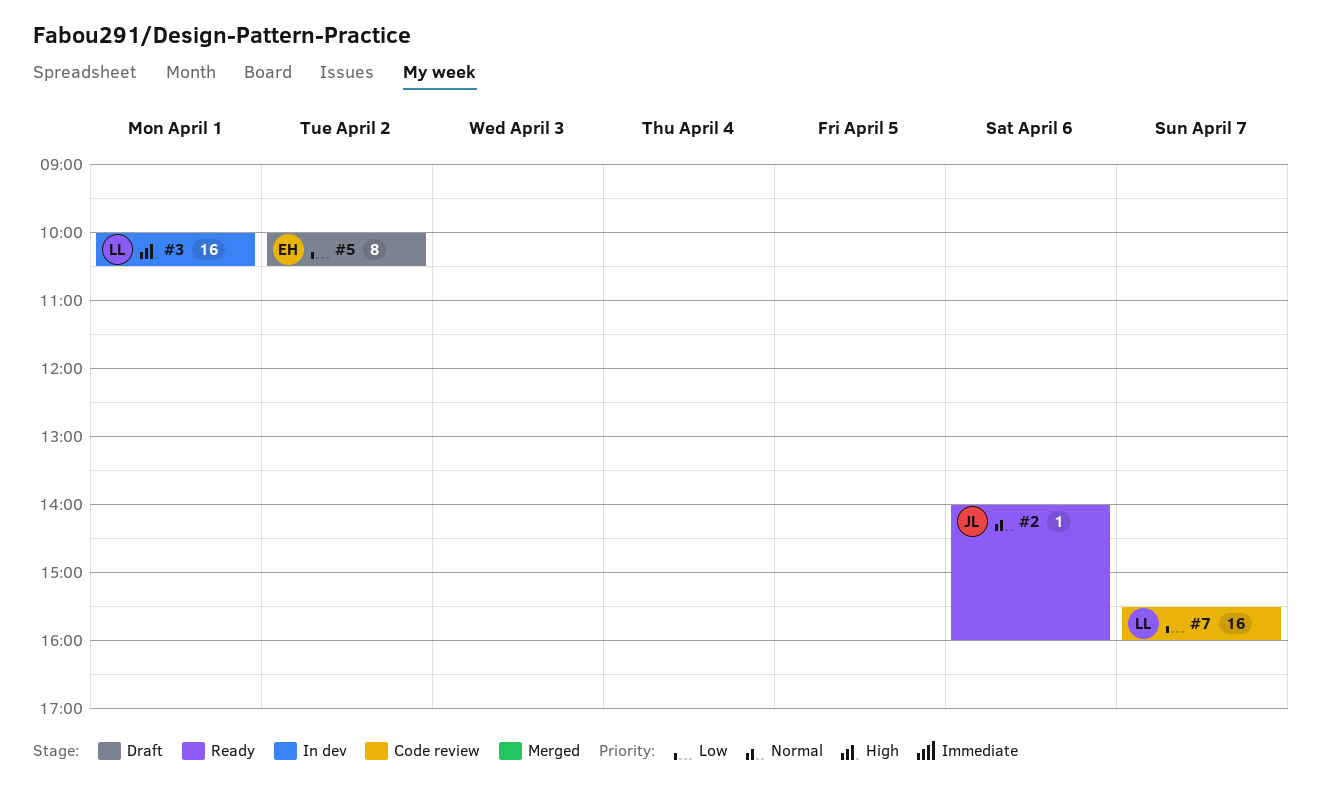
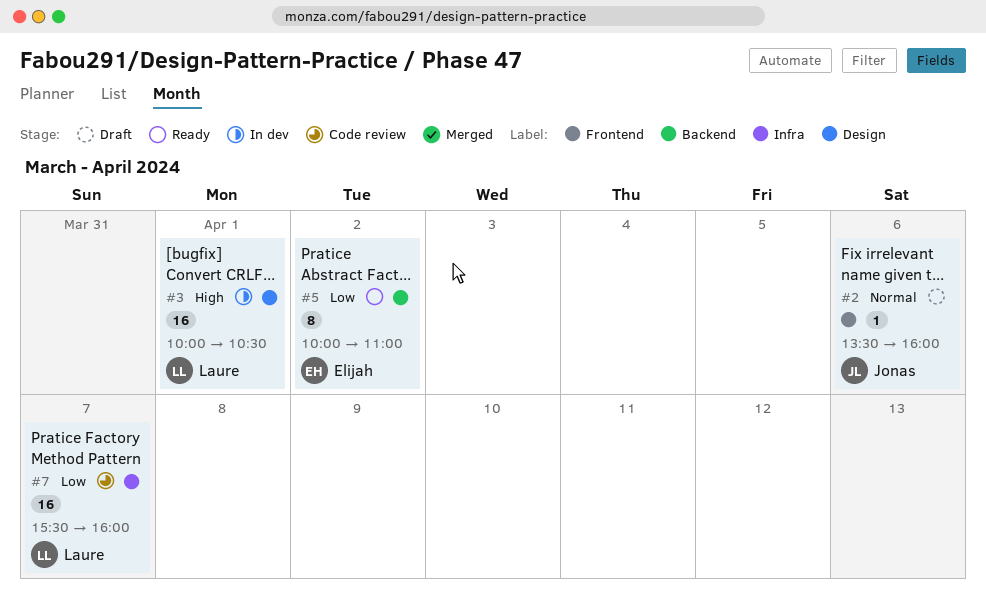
#2, status: Ready -> Draft
#2, begins: 14:00 -> 13:30
#5, status: Draft -> Ready
#5, ends: 10:30 -> 11:00

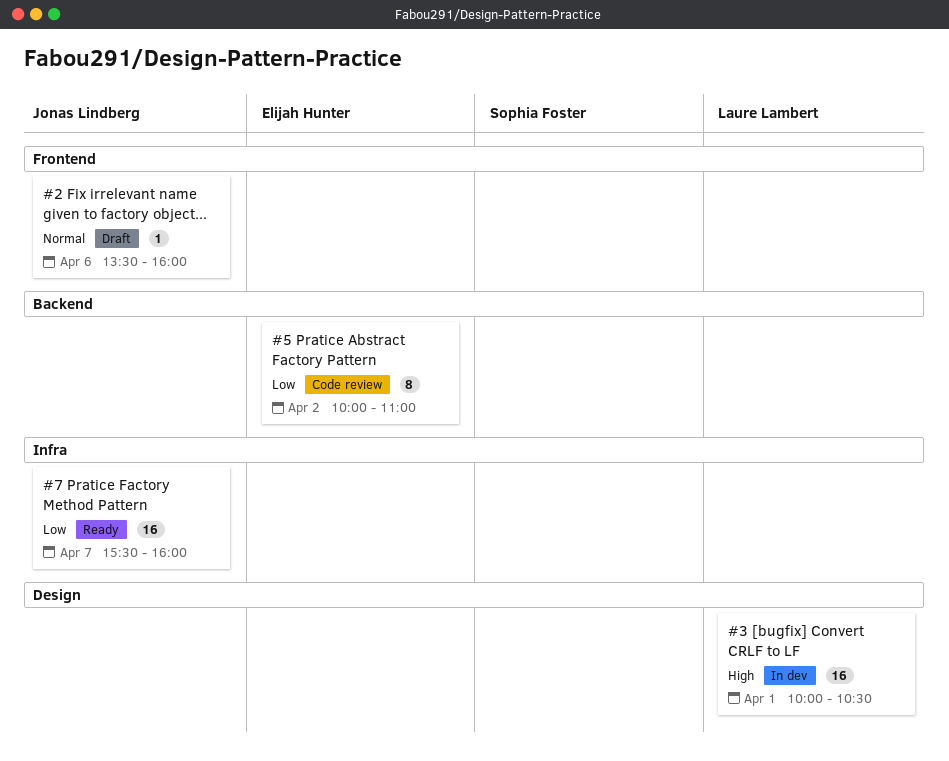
#5, status: Ready -> Code review
#7, status: Code review -> Ready
#7, owner: Laure Lambert -> Jonas Lindberg

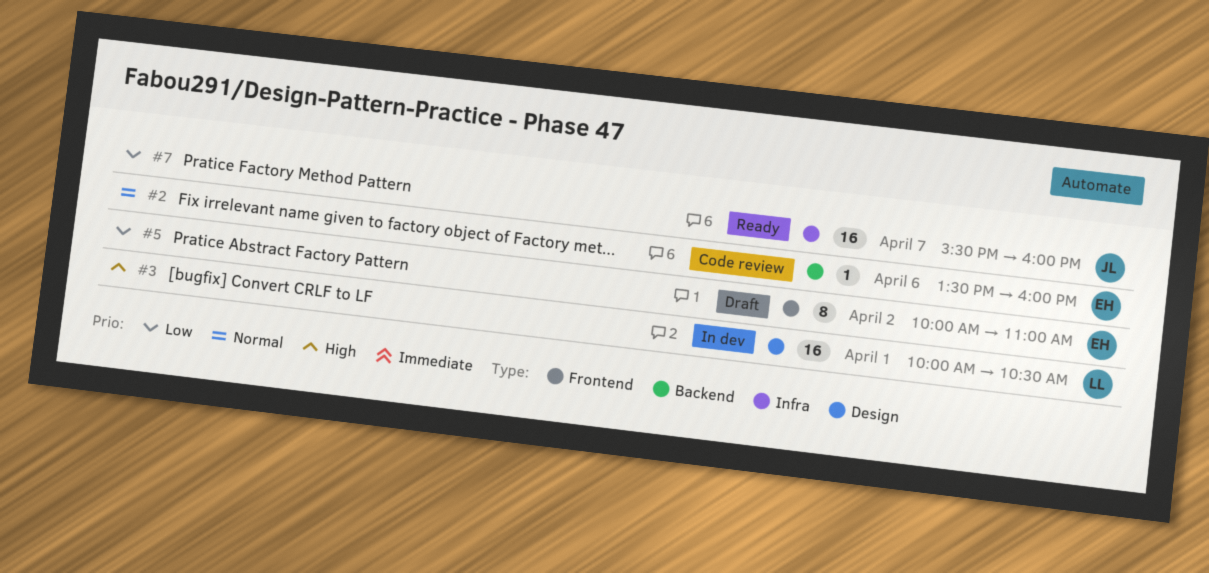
#2, status: Draft -> Code review
#2, owner: Jonas Lindberg -> Elijah Hunter
#2, label: Frontend -> Backend
#5, status: Code review -> Draft
#5, label: Backend -> Frontend

